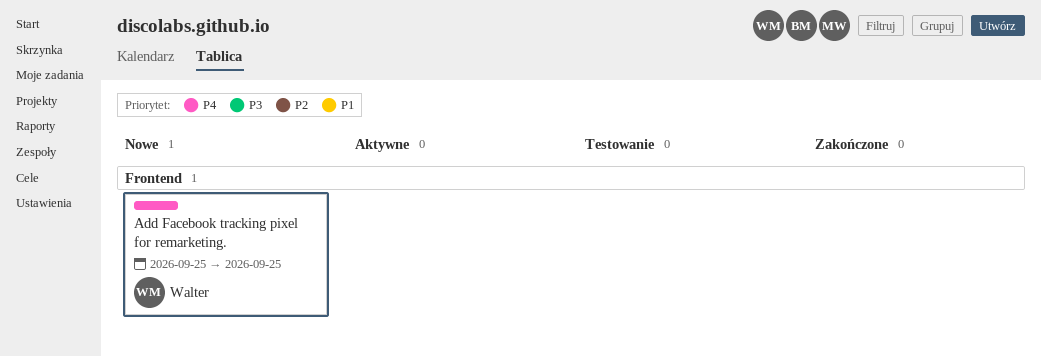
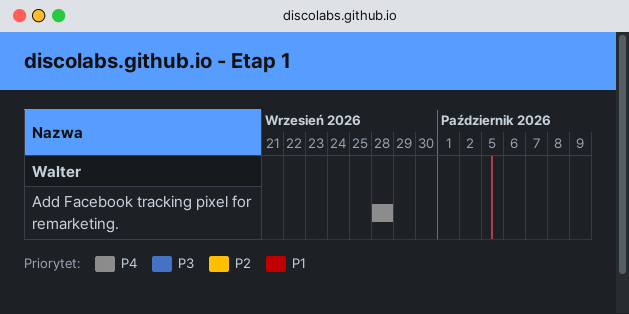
Add Facebook tracking pixel for remarketing., start: Sep 25 -> Sep 28
Add Facebook tracking pixel for remarketing., due: Sep 25 -> Sep 28

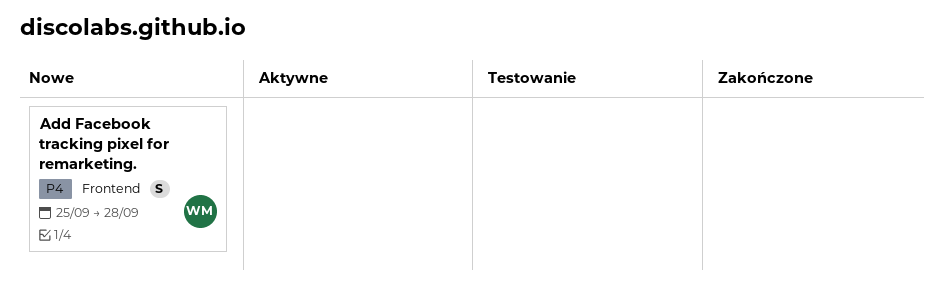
Add Facebook tracking pixel for remarketing., start: Sep 28 -> Sep 25

